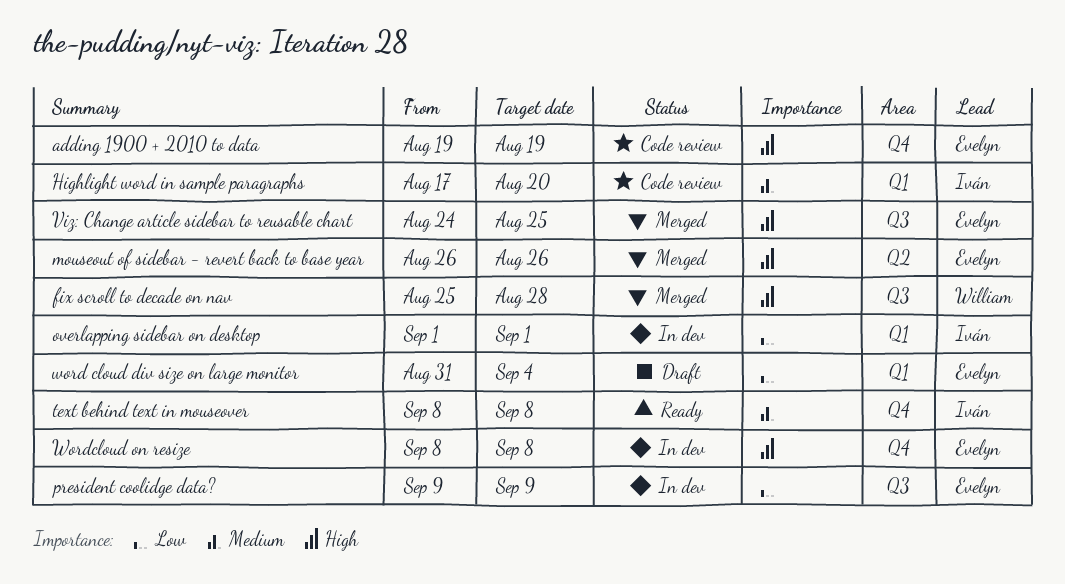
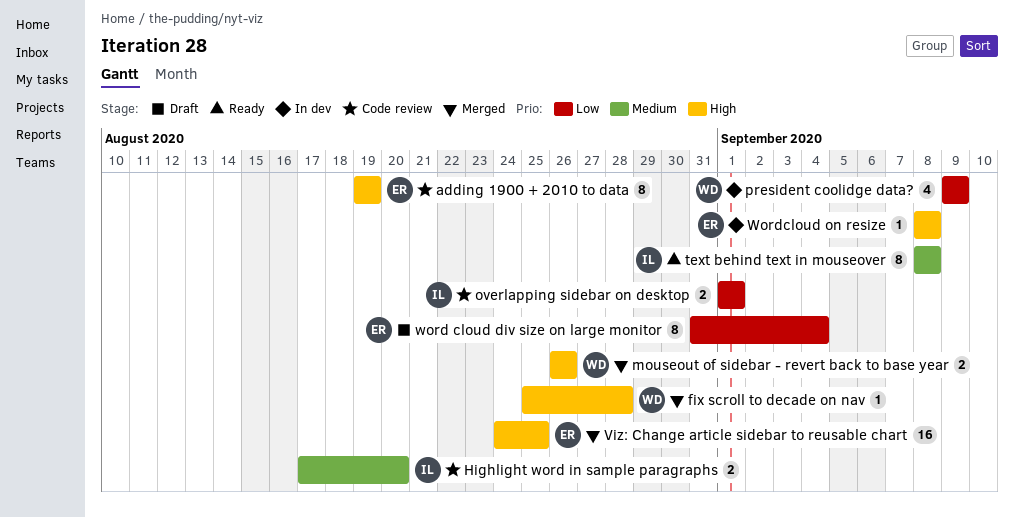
mouseout of sidebar - revert back to base year, owner: Evelyn -> William
overlapping sidebar on desktop, status: In dev -> Code review
president coolidge data?, owner: Evelyn -> William

